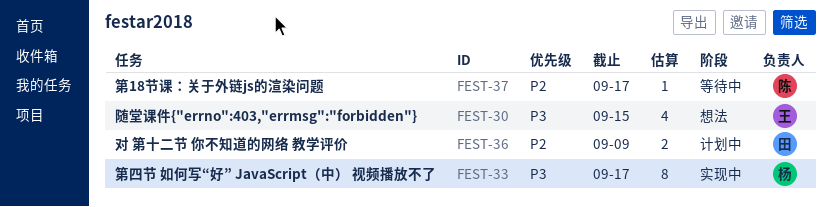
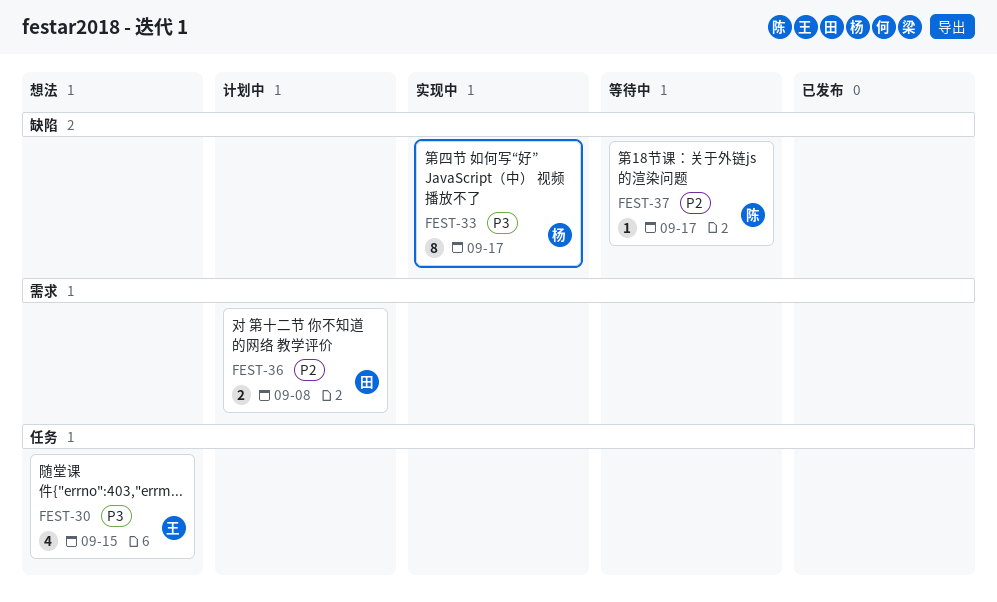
FEST-36, due: Sep 9 -> Sep 8

